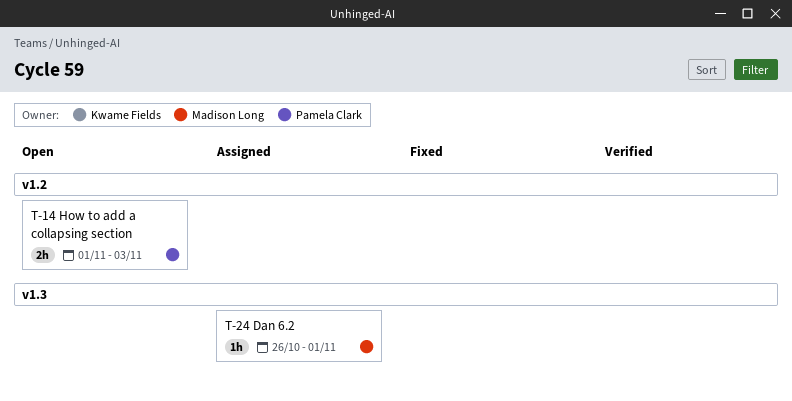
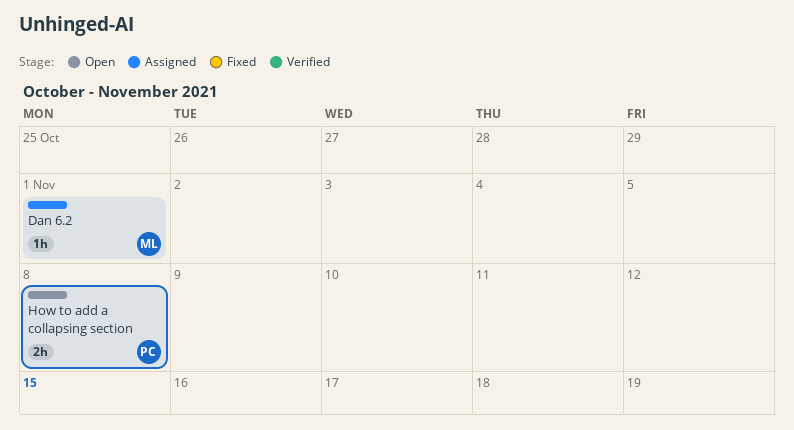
How to add a collapsing section, due: Nov 3 -> Nov 8

